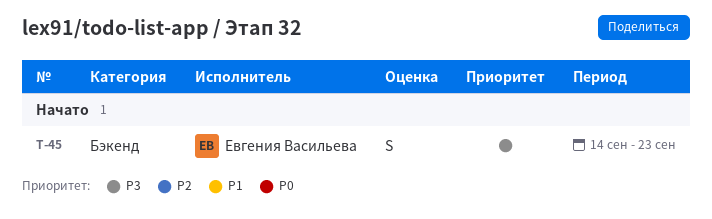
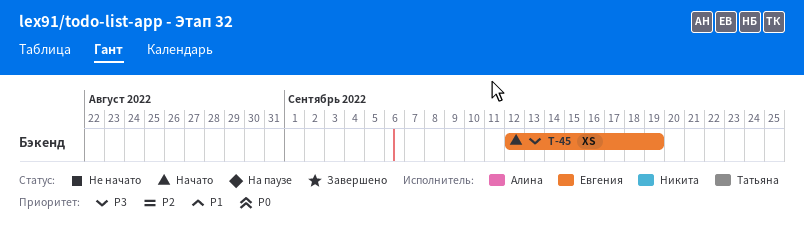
T-45, estimate: S -> XS
T-45, start: Sep 14 -> Sep 12
T-45, due: Sep 23 -> Sep 19

